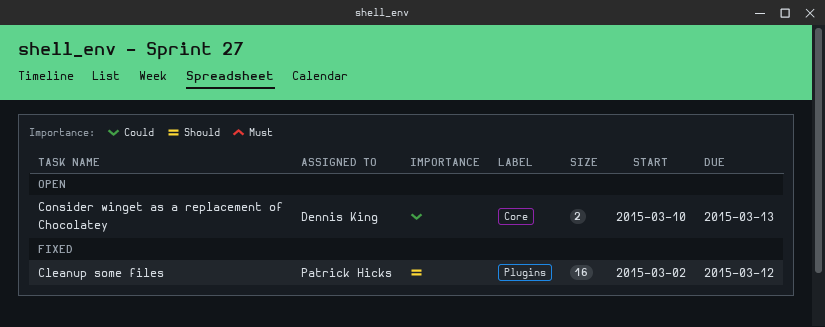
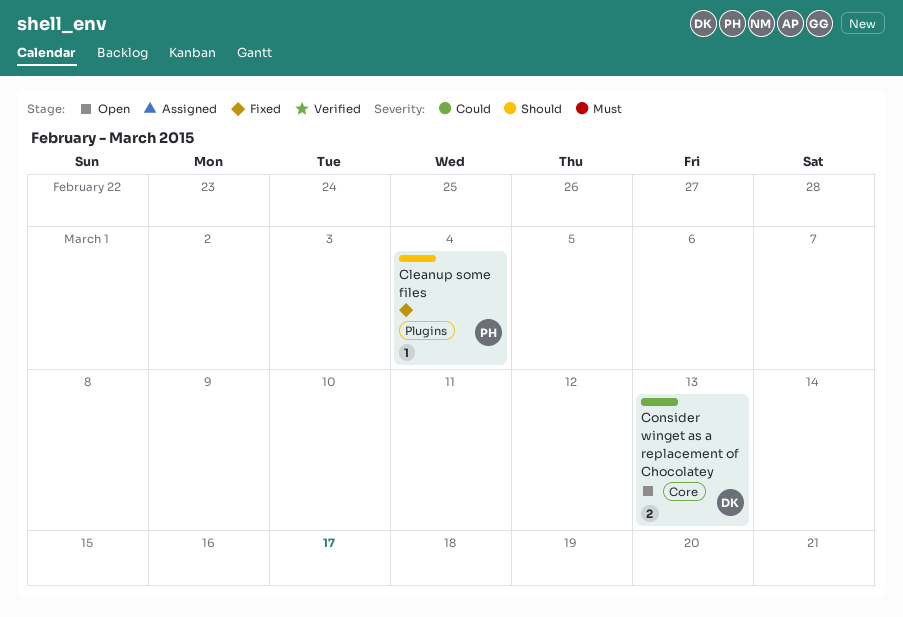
Cleanup some files, estimate: 16 -> 1
Cleanup some files, due: Mar 12 -> Mar 4

